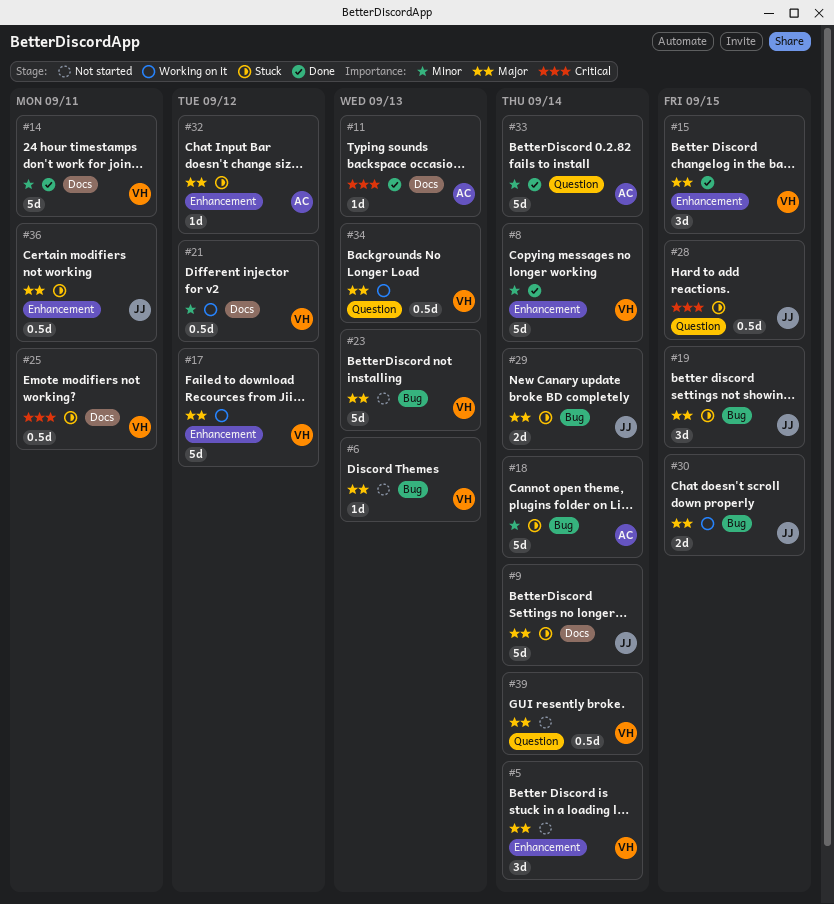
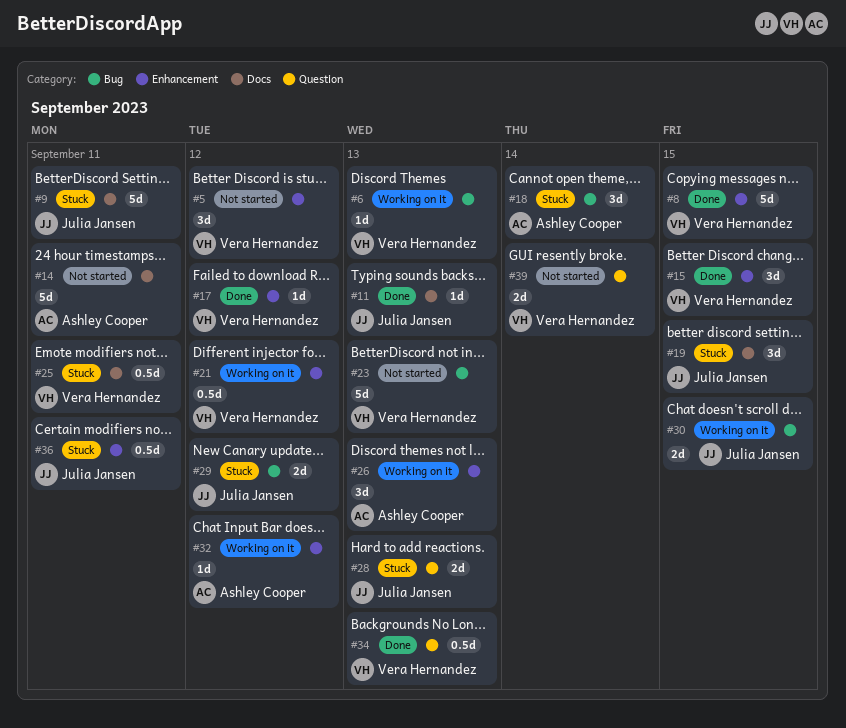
#5, due: Sep 14 -> Sep 12
#6, status: Not started -> Working on it
#8, due: Sep 14 -> Sep 15
#9, due: Sep 14 -> Sep 11
#11, owner: Ashley Cooper -> Julia Jansen
#14, status: Done -> Not started
#14, owner: Vera Hernandez -> Ashley Cooper
#17, status: Working on it -> Done
#17, estimate: 5d -> 1d
#18, estimate: 5d -> 3d
#19, label: Bug -> Docs
#21, label: Docs -> Enhancement
#26: none -> present
#28, estimate: 0.5d -> 2d
#28, due: Sep 15 -> Sep 13
#29, due: Sep 14 -> Sep 12
#32, status: Stuck -> Working on it
#33: present -> none
#34, status: Working on it -> Done
#39, estimate: 0.5d -> 2d

